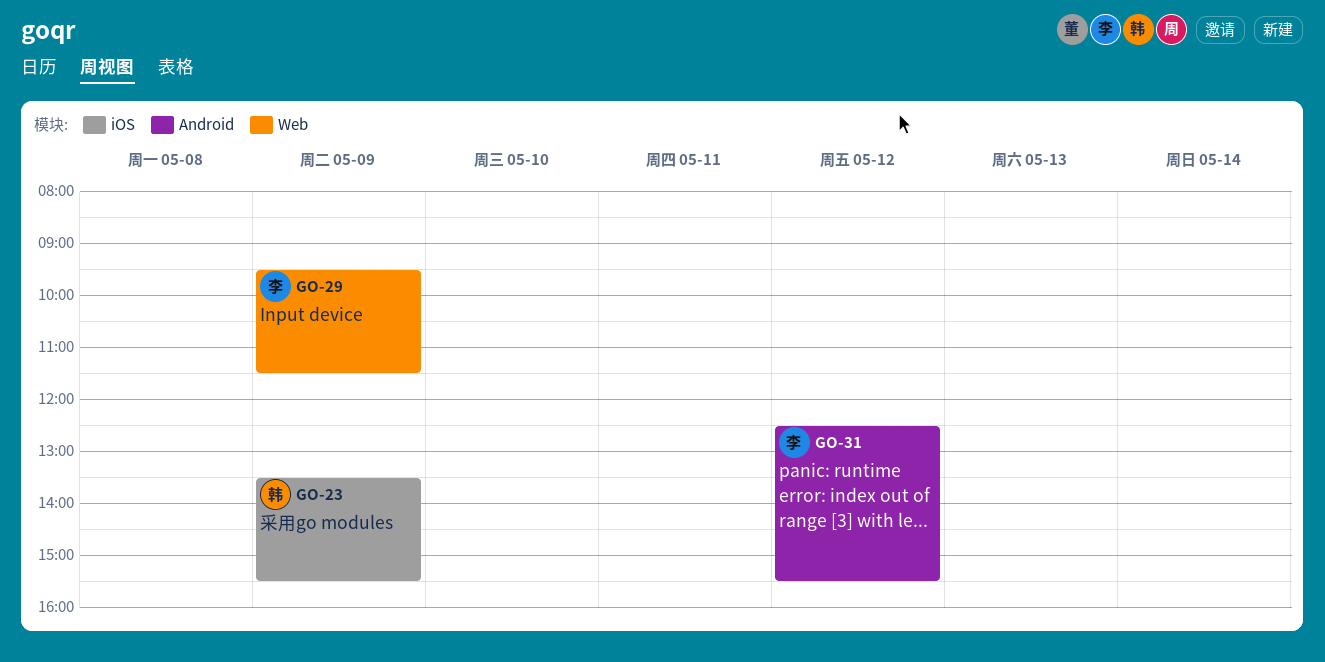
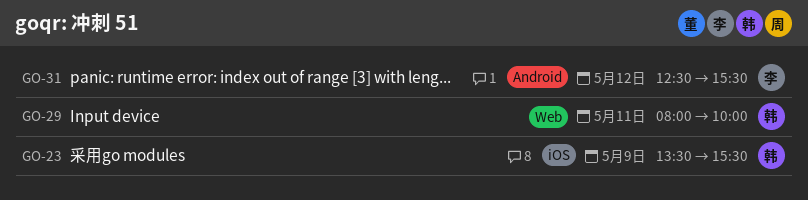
GO-29, owner: 李 -> 韩
GO-29, day: May 9 -> May 11
GO-29, begins: 09:30 -> 08:00
GO-29, ends: 11:30 -> 10:00

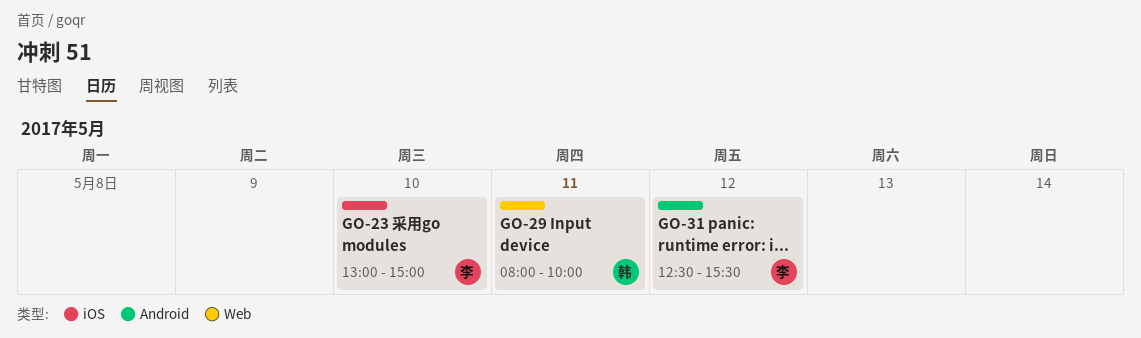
GO-23, owner: 韩 -> 李
GO-23, day: May 9 -> May 10
GO-23, begins: 13:30 -> 13:00
GO-23, ends: 15:30 -> 15:00

